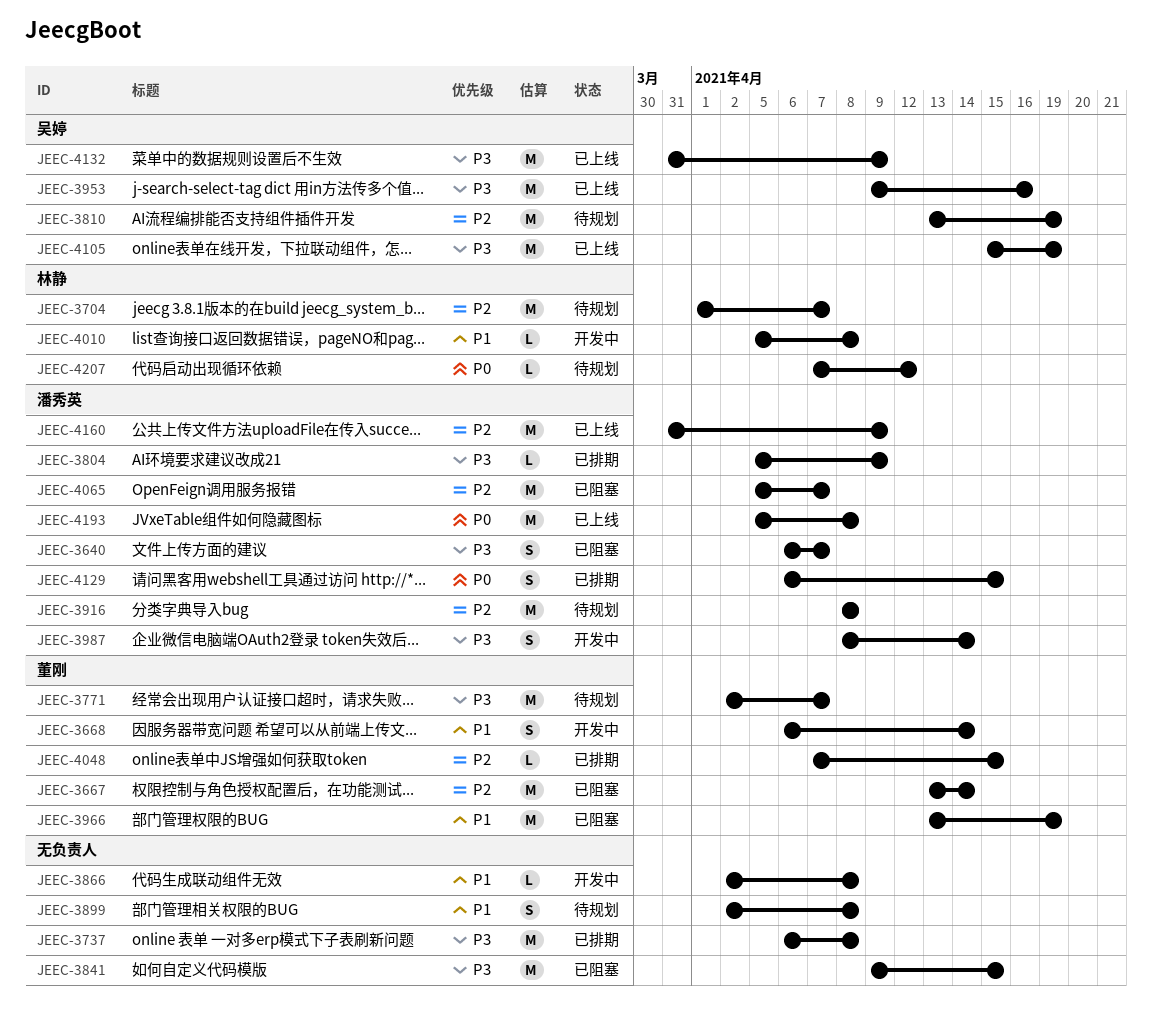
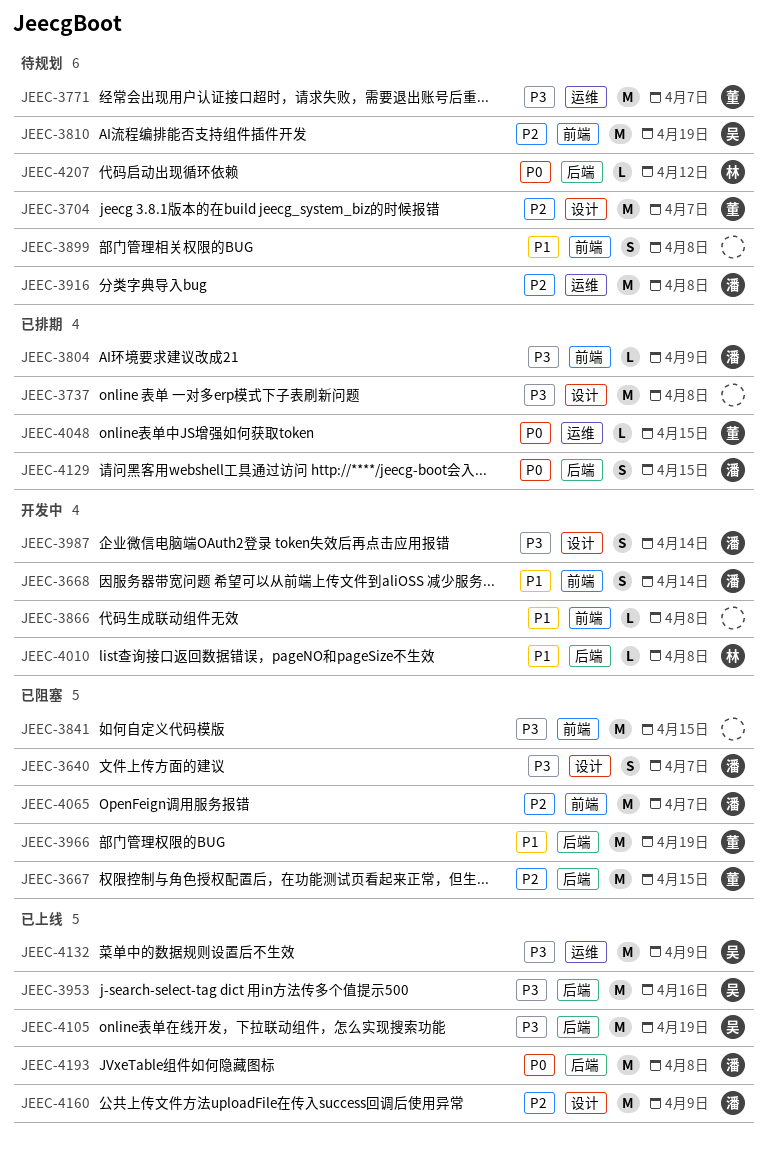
JEEC-3667, due: Apr 14 -> Apr 15
JEEC-3668, owner: 董刚 -> 潘秀英
JEEC-3704, owner: 林静 -> 董刚
JEEC-4048, priority: P2 -> P0

